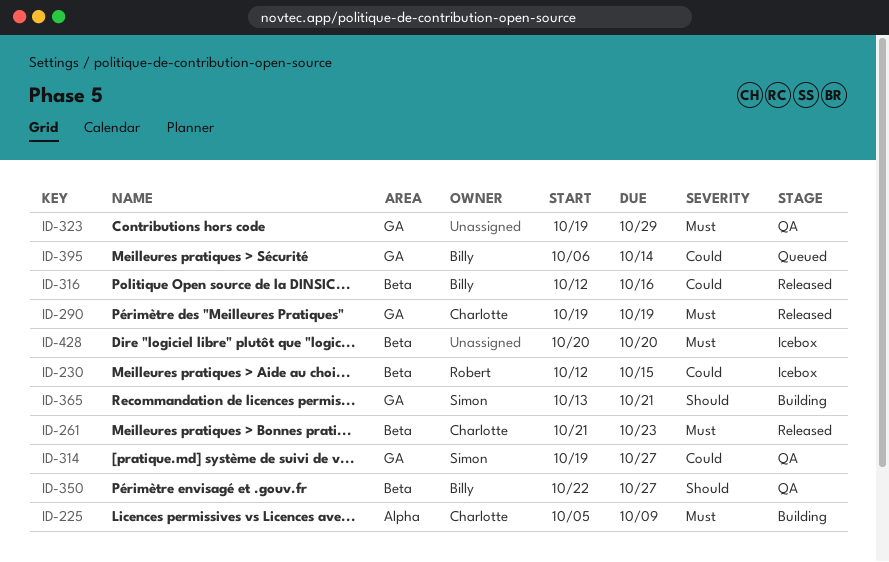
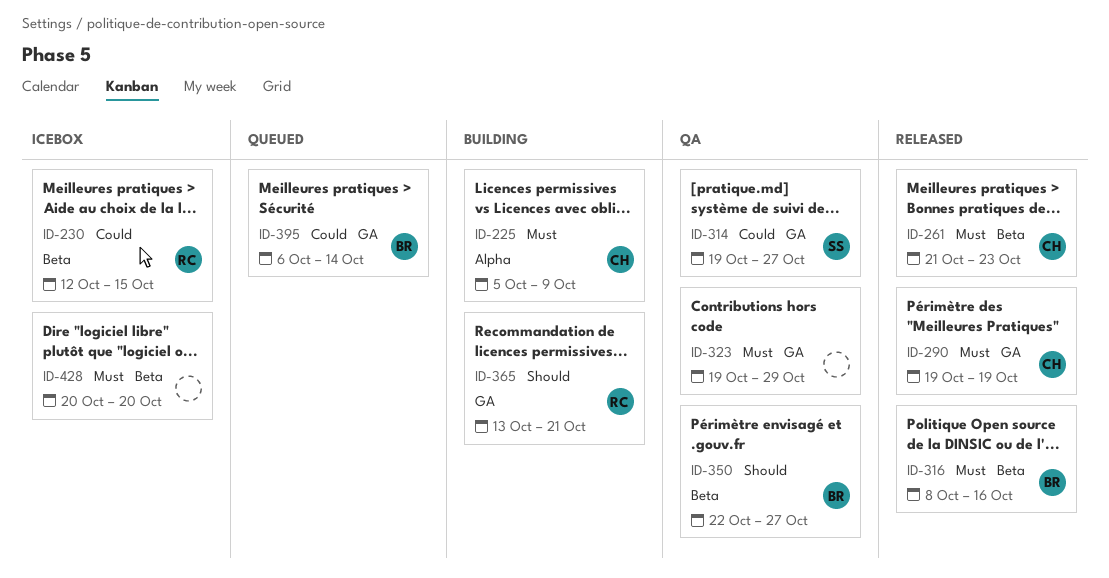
ID-316, priority: Could -> Must
ID-316, start: Oct 12 -> Oct 8
ID-365, owner: Simon -> Robert

